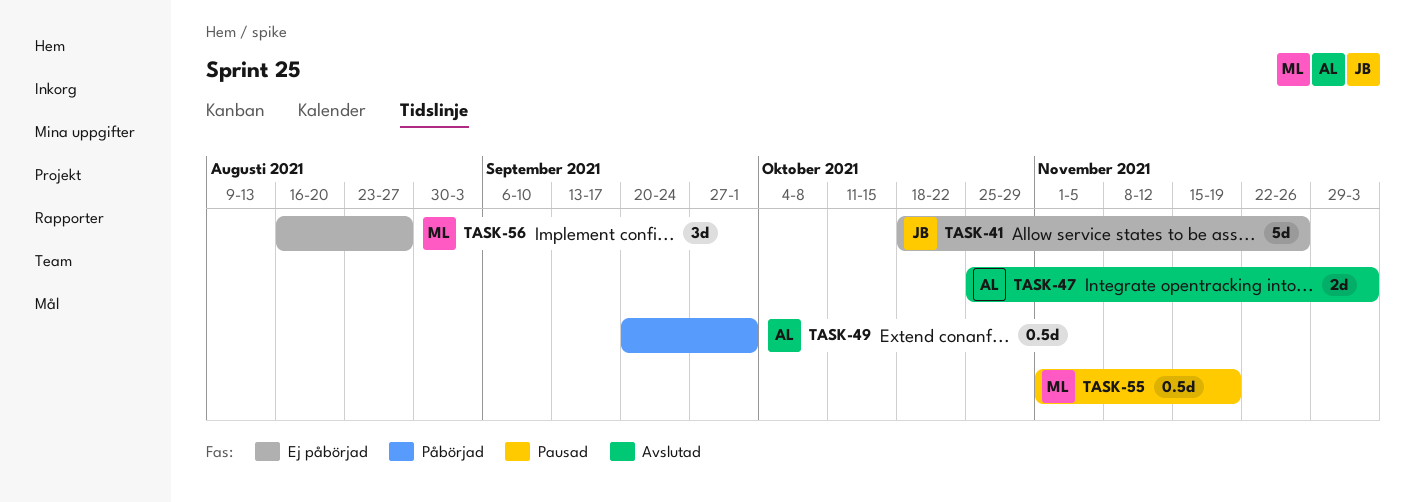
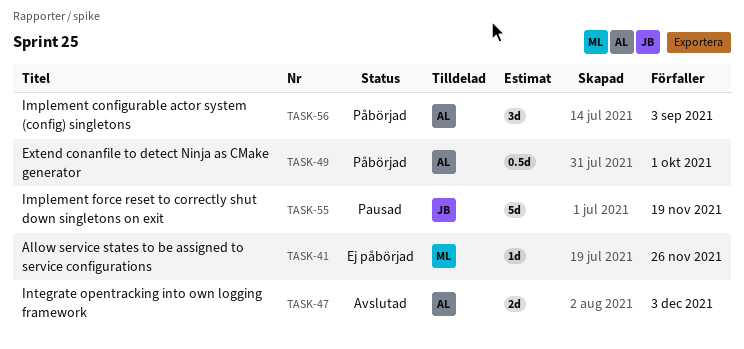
TASK-41, owner: JB -> ML
TASK-41, estimate: 5d -> 1d
TASK-55, owner: ML -> JB
TASK-55, estimate: 0.5d -> 5d
TASK-56, status: Ej påbörjad -> Påbörjad
TASK-56, owner: ML -> AL
TASK-56, due: Aug 27 -> Sep 3

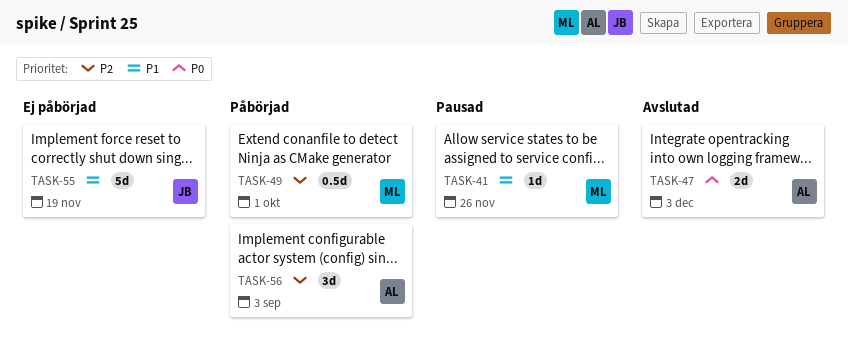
TASK-41, status: Ej påbörjad -> Pausad
TASK-49, owner: AL -> ML
TASK-55, status: Pausad -> Ej påbörjad

